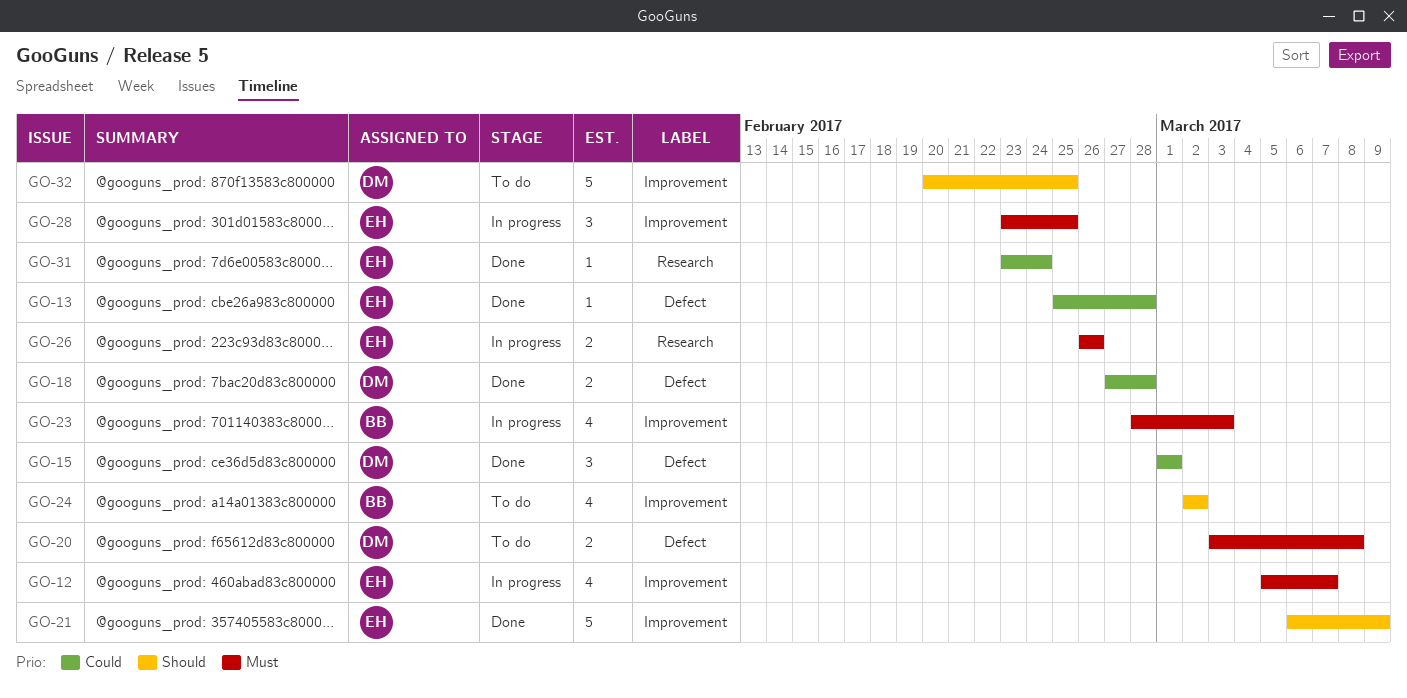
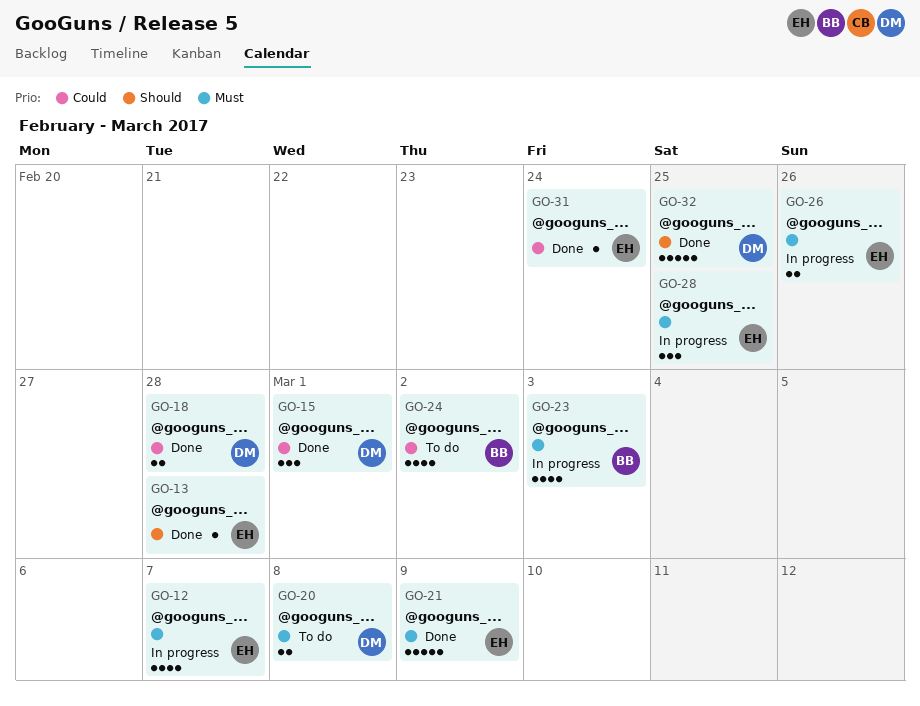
GO-13, priority: Could -> Should
GO-21, priority: Should -> Must
GO-24, priority: Should -> Could
GO-32, status: To do -> Done

